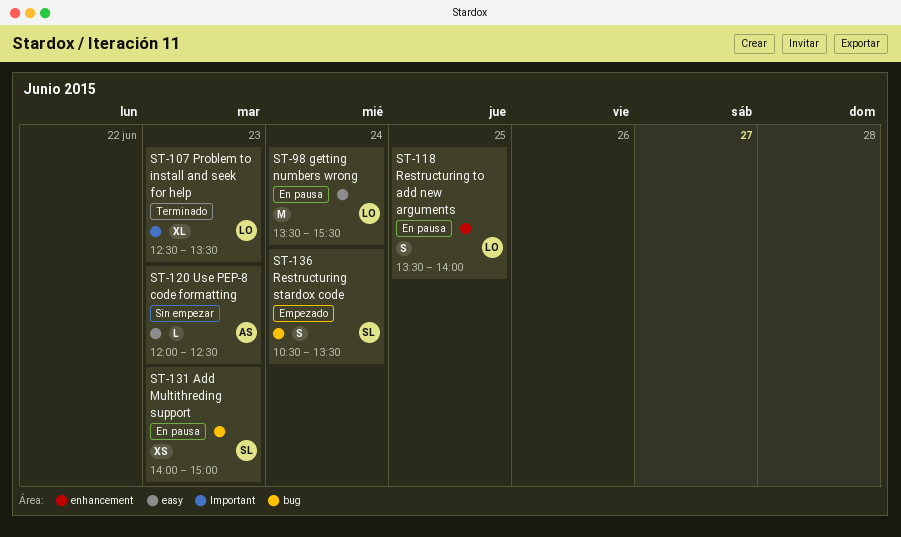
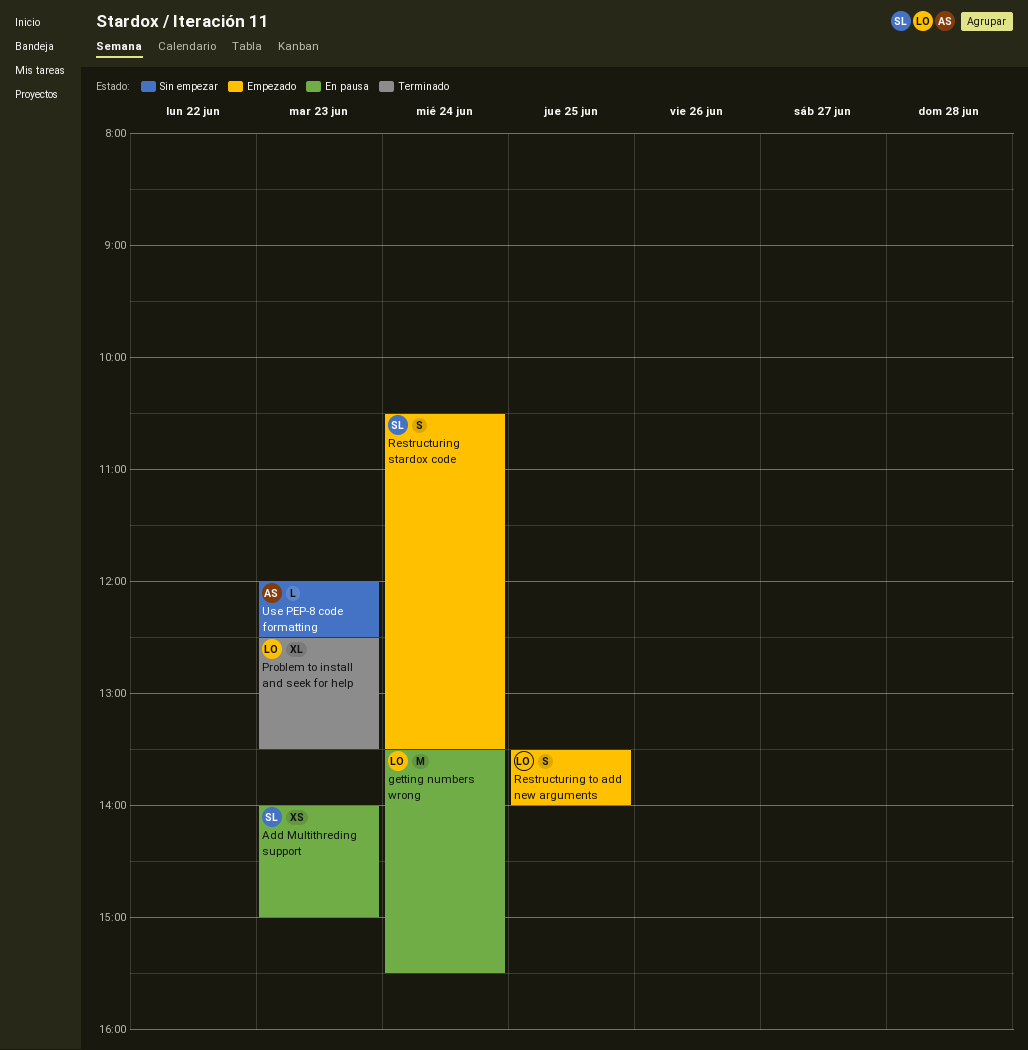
Restructuring to add new arguments, status: En pausa -> Empezado

